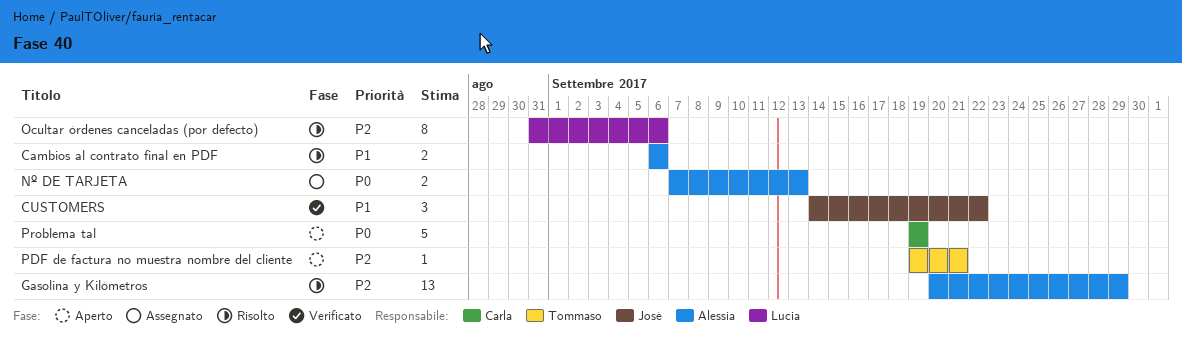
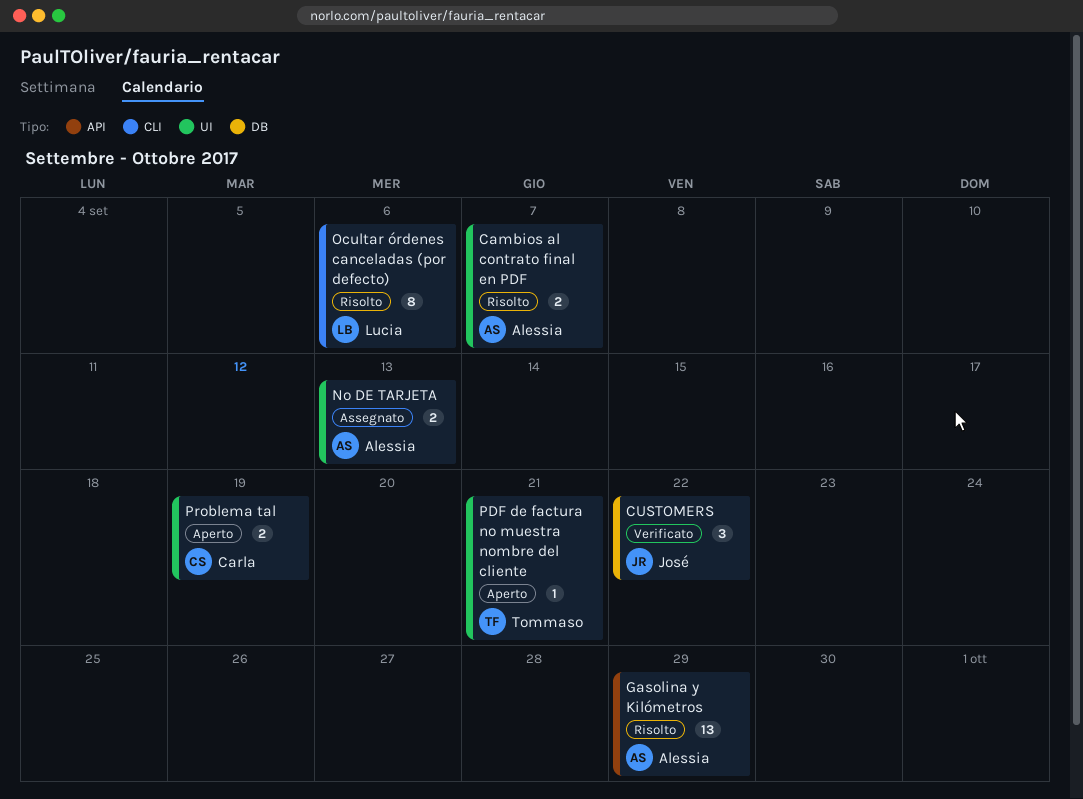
Cambios al contrato final en PDF, due: Sep 6 -> Sep 7
Problema tal, estimate: 5 -> 2

